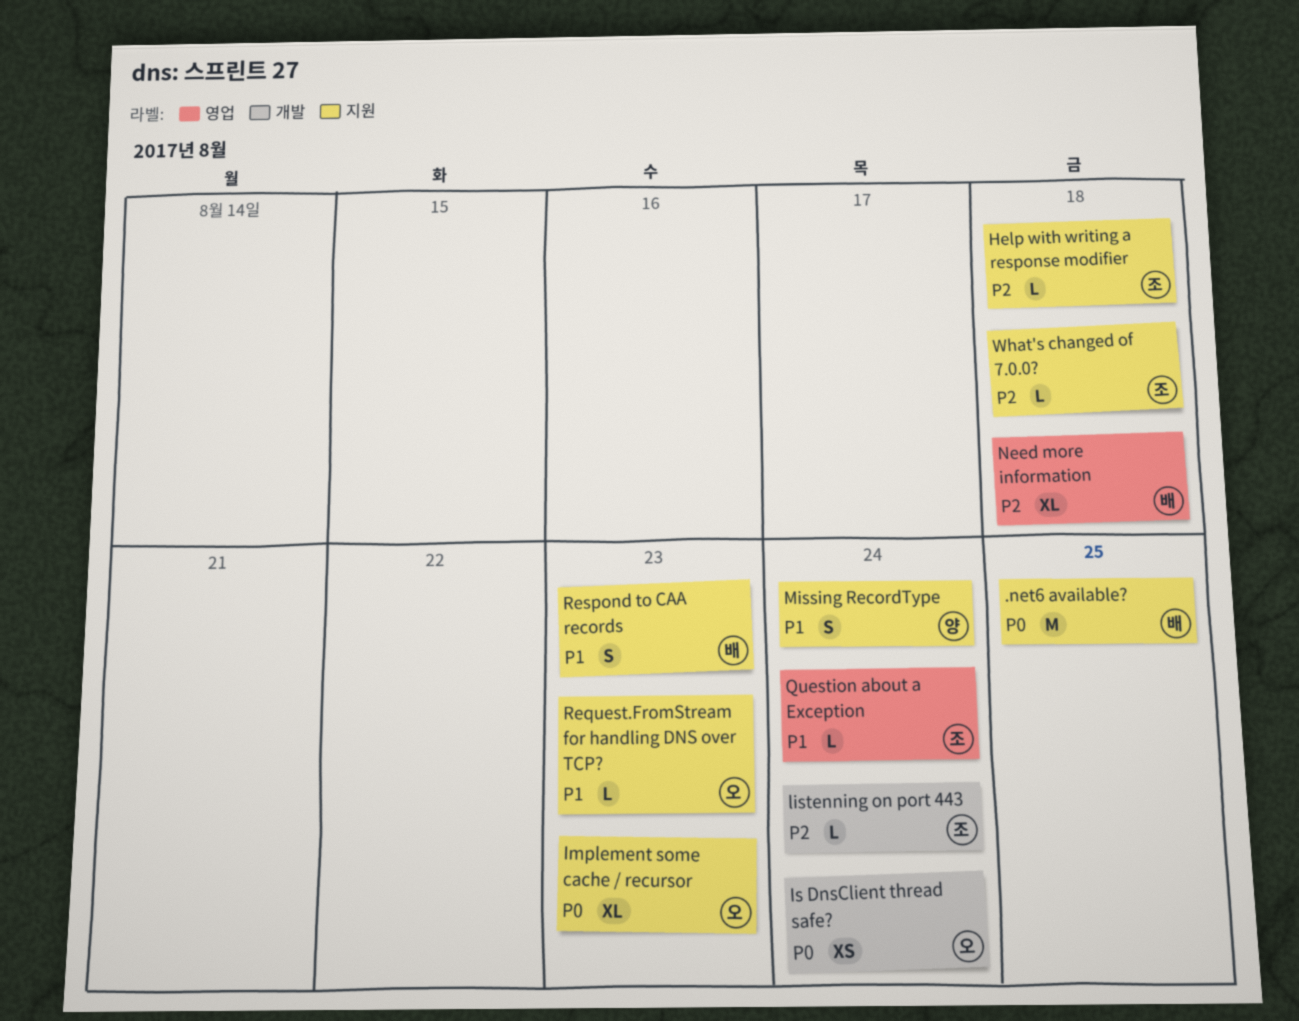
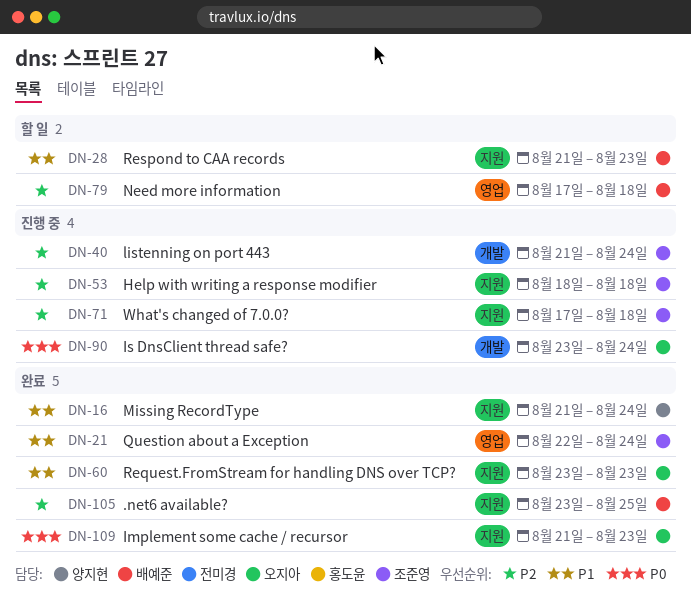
.net6 available?, priority: P0 -> P2

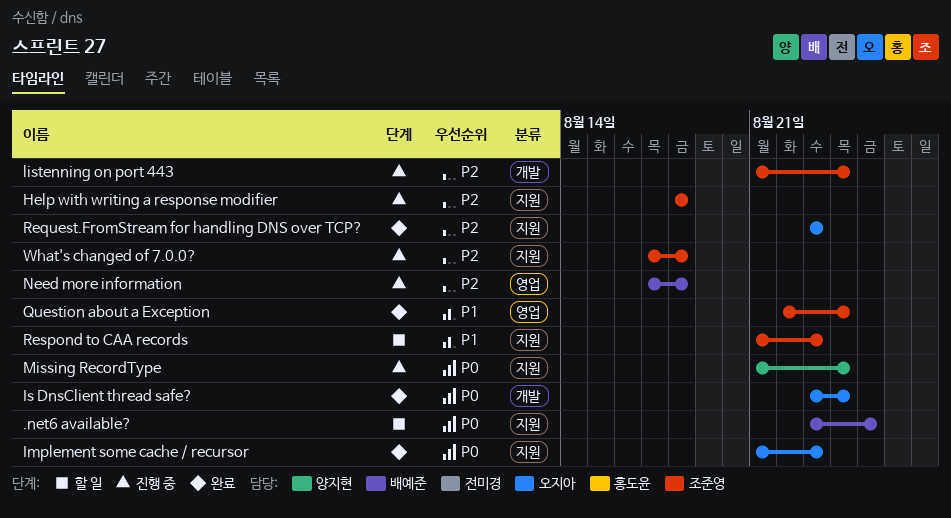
.net6 available?, status: 완료 -> 할 일
.net6 available?, priority: P2 -> P0
Is DnsClient thread safe?, status: 진행 중 -> 완료
Missing RecordType, status: 완료 -> 진행 중
Missing RecordType, priority: P1 -> P0
Need more information, status: 할 일 -> 진행 중
Request.FromStream for handling DNS over TCP?, priority: P1 -> P2
Respond to CAA records, owner: 배예준 -> 조준영

